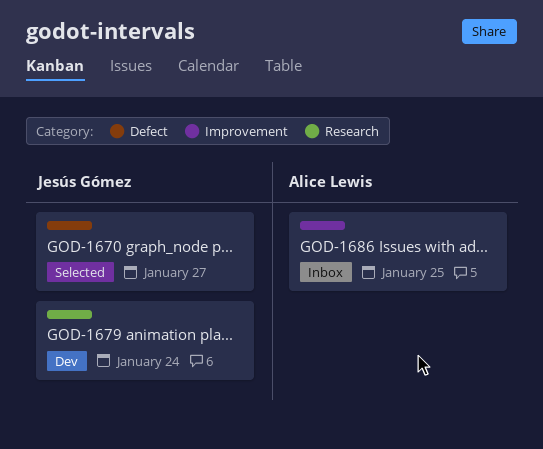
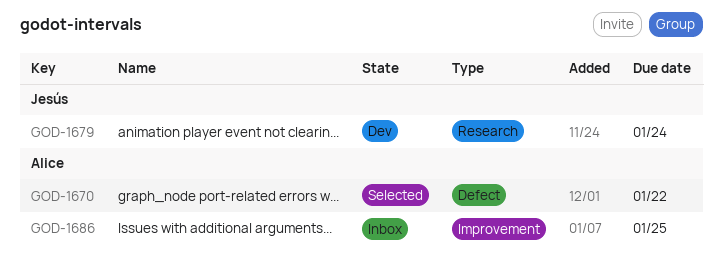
GOD-1670, owner: Jesús Gómez -> Alice Lewis
GOD-1670, due: Jan 27 -> Jan 22

